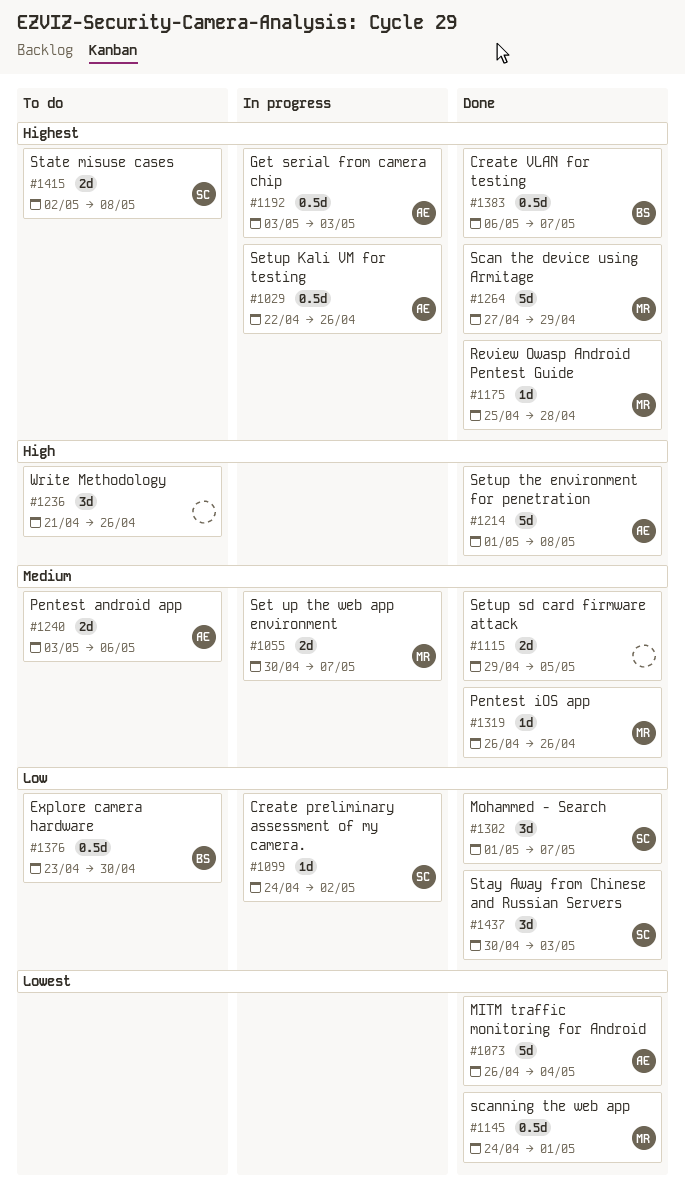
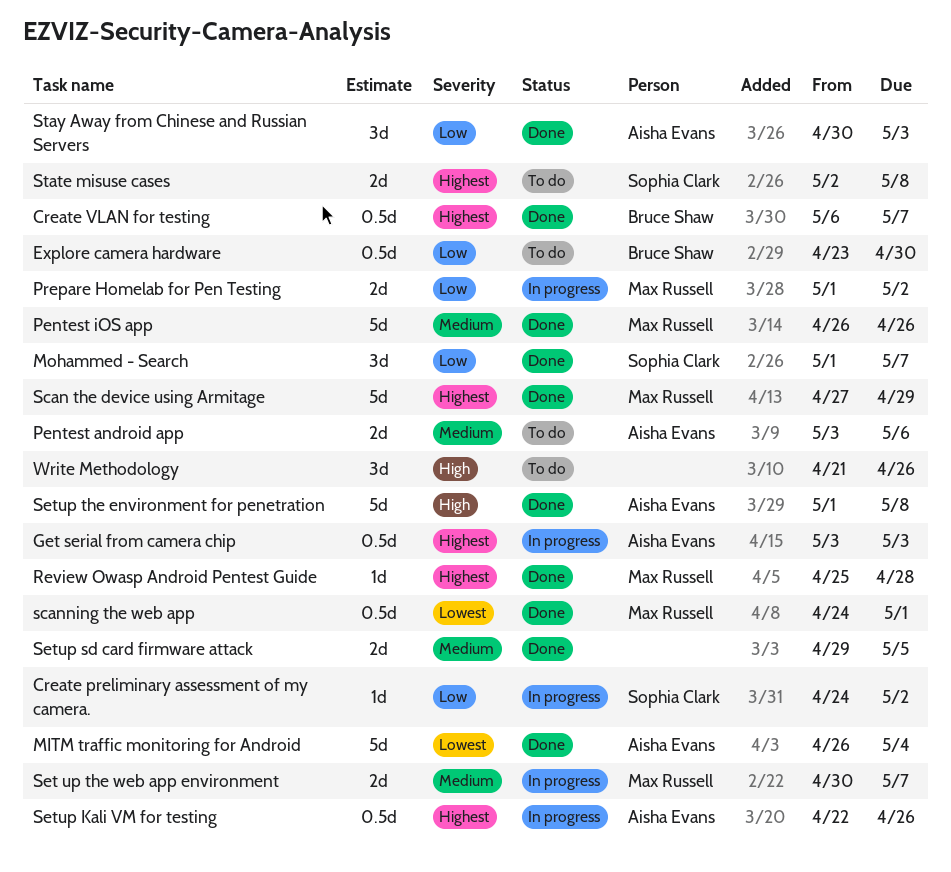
Pentest iOS app, estimate: 1d -> 5d
Prepare Homelab for Pen Testing: none -> present
Stay Away from Chinese and Russian Servers, owner: Sophia Clark -> Aisha Evans

